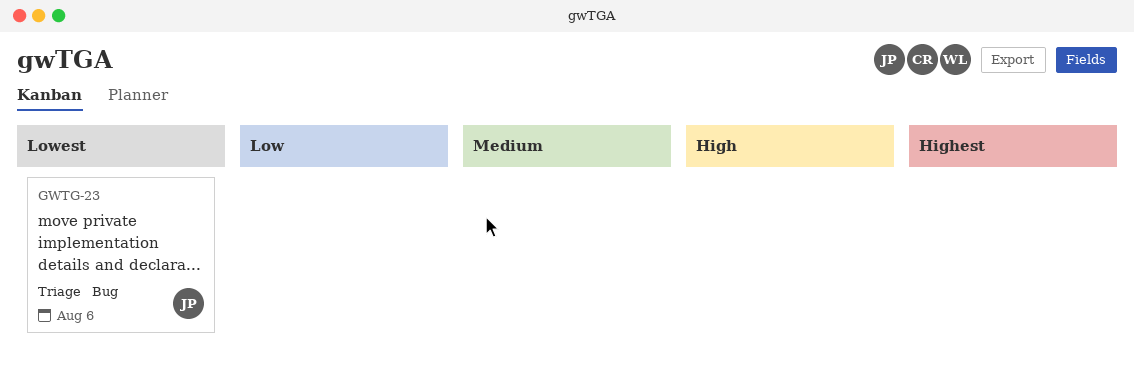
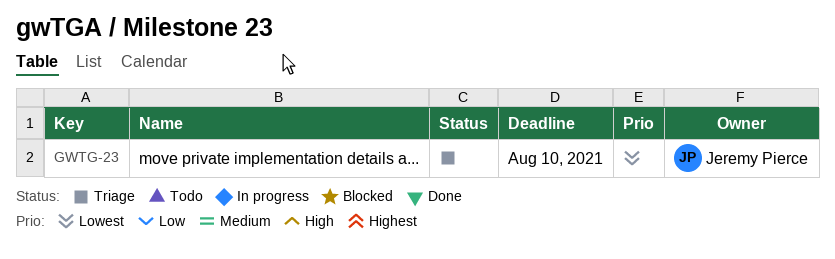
GWTG-23, due: Aug 6 -> Aug 10

